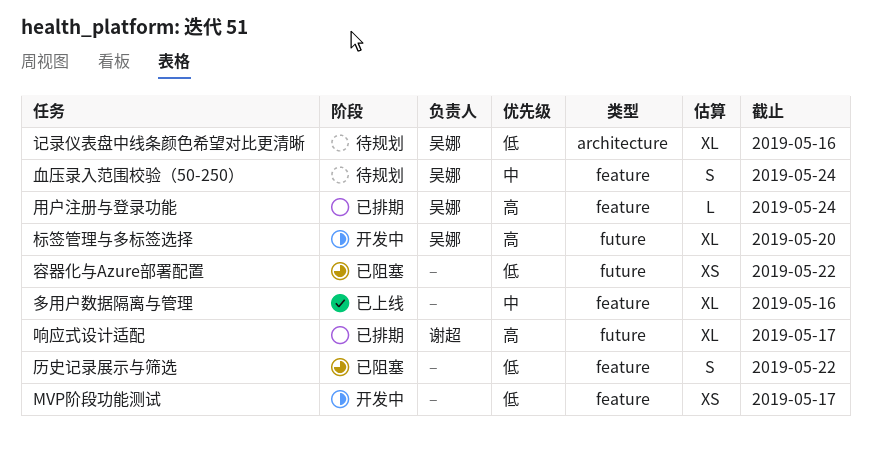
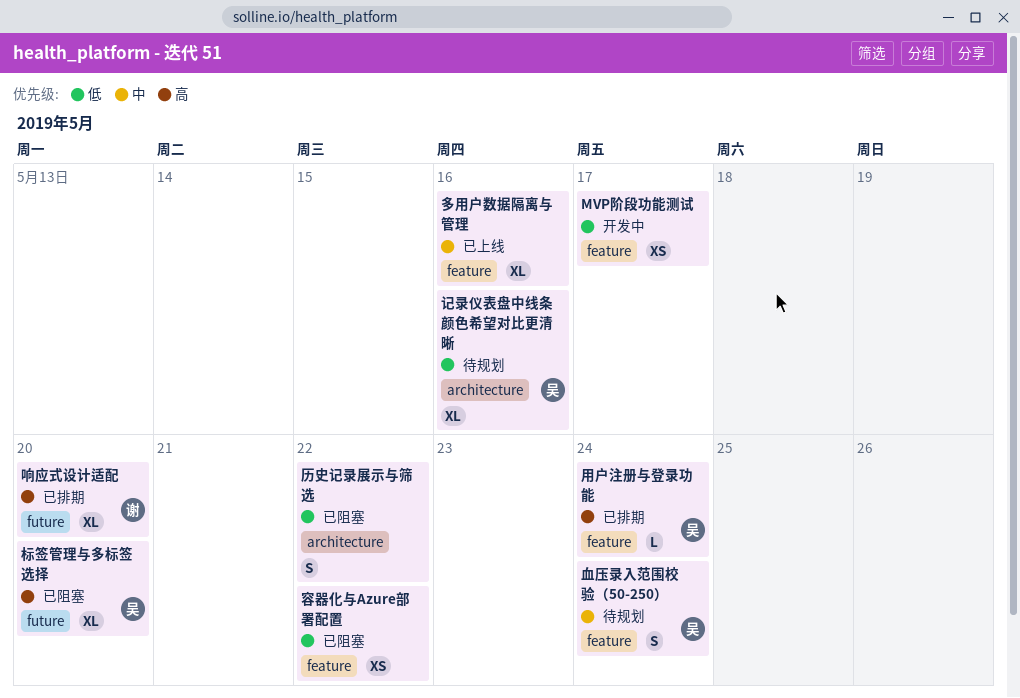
历史记录展示与筛选, label: feature -> architecture
响应式设计适配, due: May 17 -> May 20
容器化与Azure部署配置, label: future -> feature
标签管理与多标签选择, status: 开发中 -> 已阻塞

